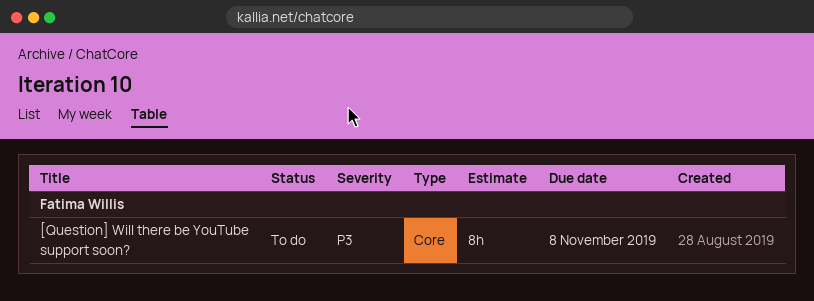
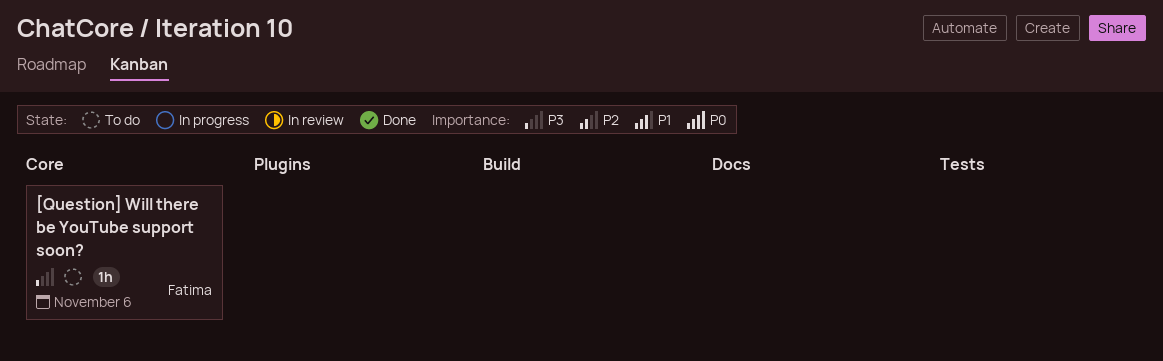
[Question] Will there be YouTube support soon?, estimate: 8h -> 1h
[Question] Will there be YouTube support soon?, due: Nov 8 -> Nov 6

